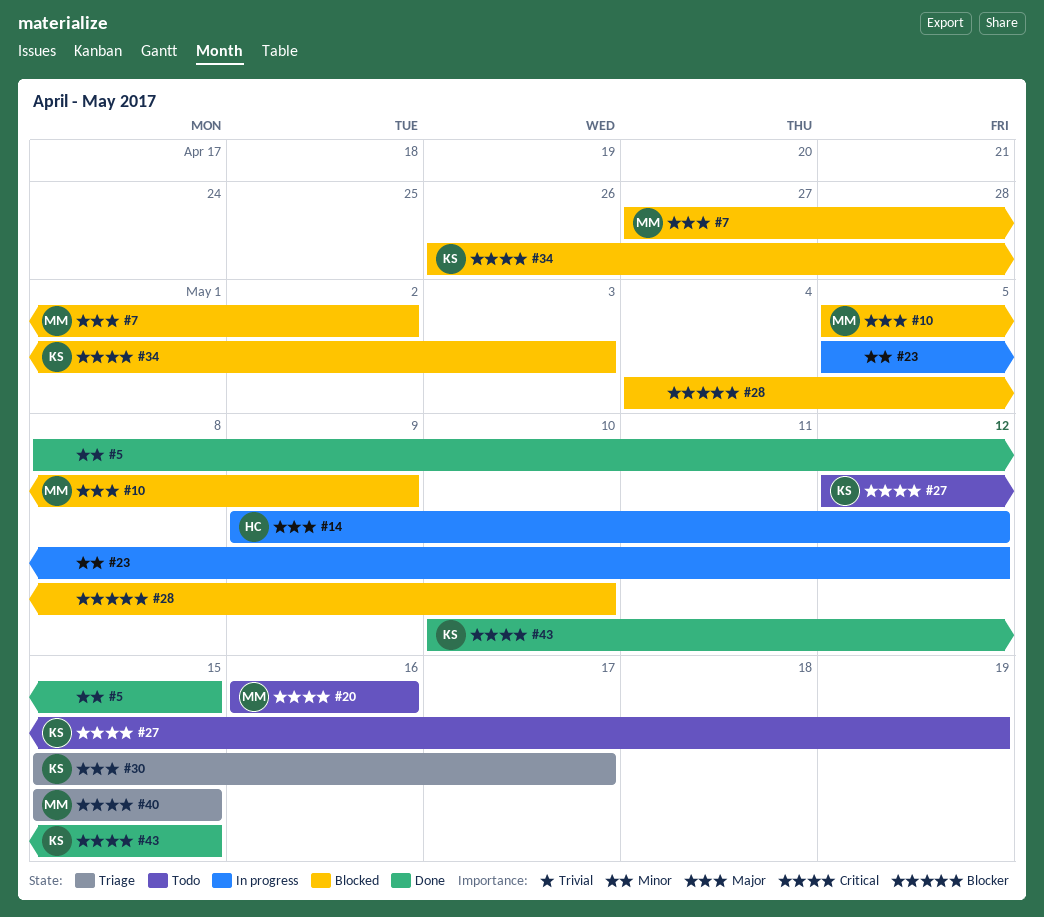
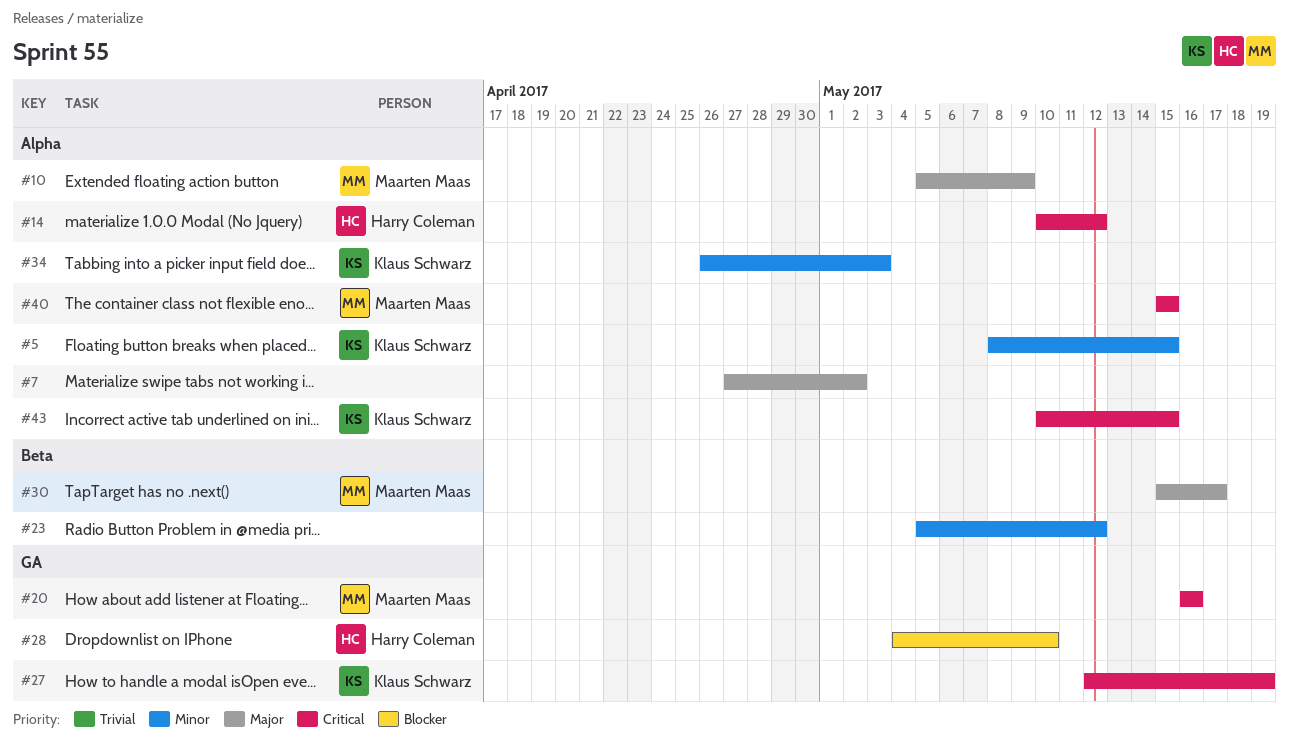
#5, owner: none -> Klaus Schwarz
#7, owner: Maarten Maas -> none
#14, priority: Major -> Critical
#14, start: May 9 -> May 10
#28, owner: none -> Harry Coleman
#30, owner: Klaus Schwarz -> Maarten Maas
#34, priority: Critical -> Minor

